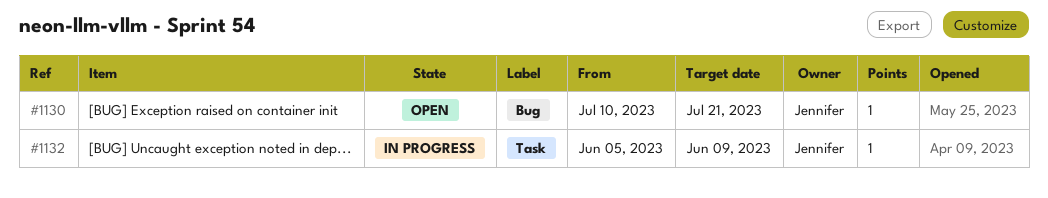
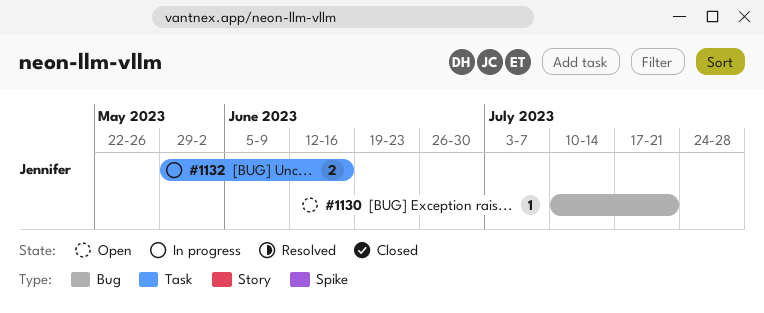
#1132, estimate: 1 -> 2
#1132, start: Jun 5 -> May 29
#1132, due: Jun 9 -> Jun 16

